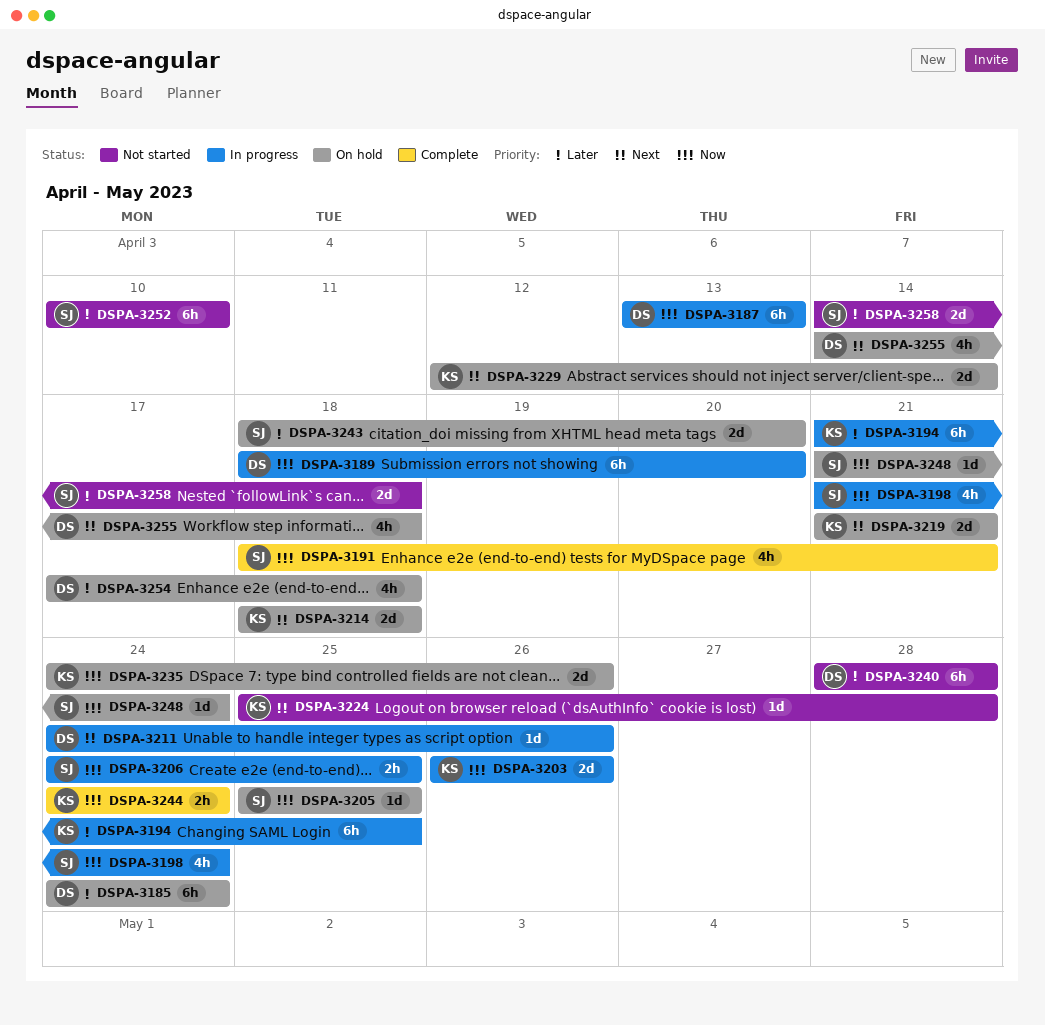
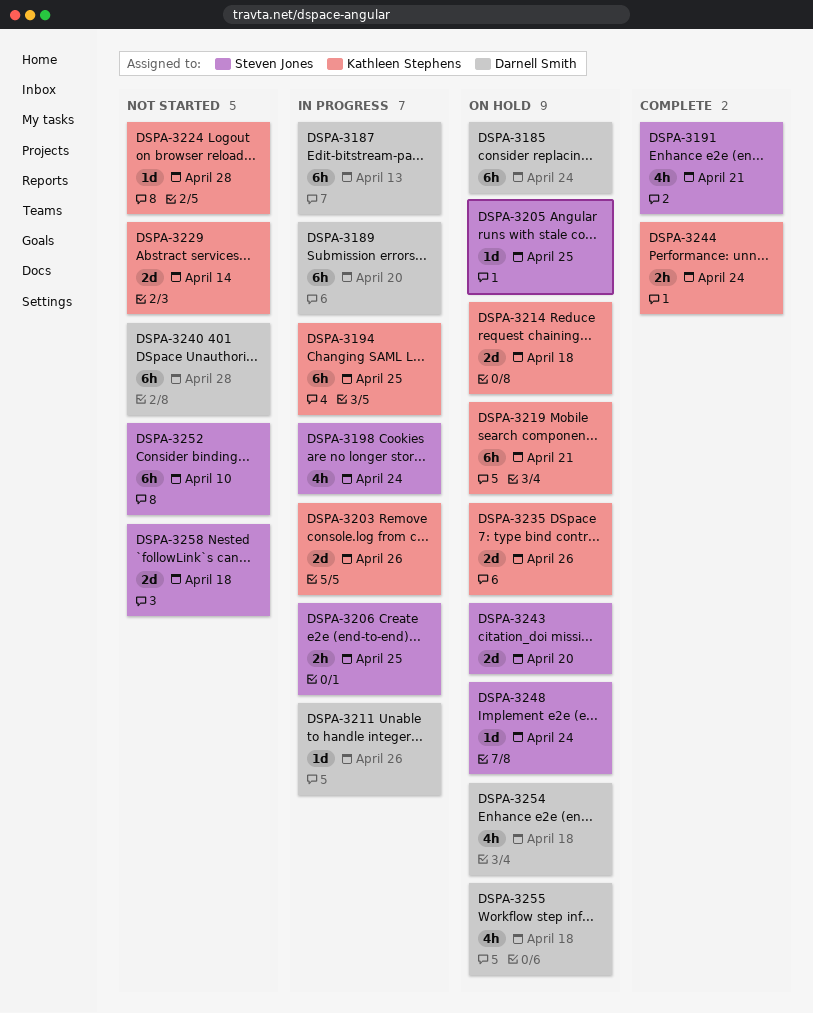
DSPA-3219, estimate: 2d -> 6h
DSPA-3229, status: On hold -> Not started

